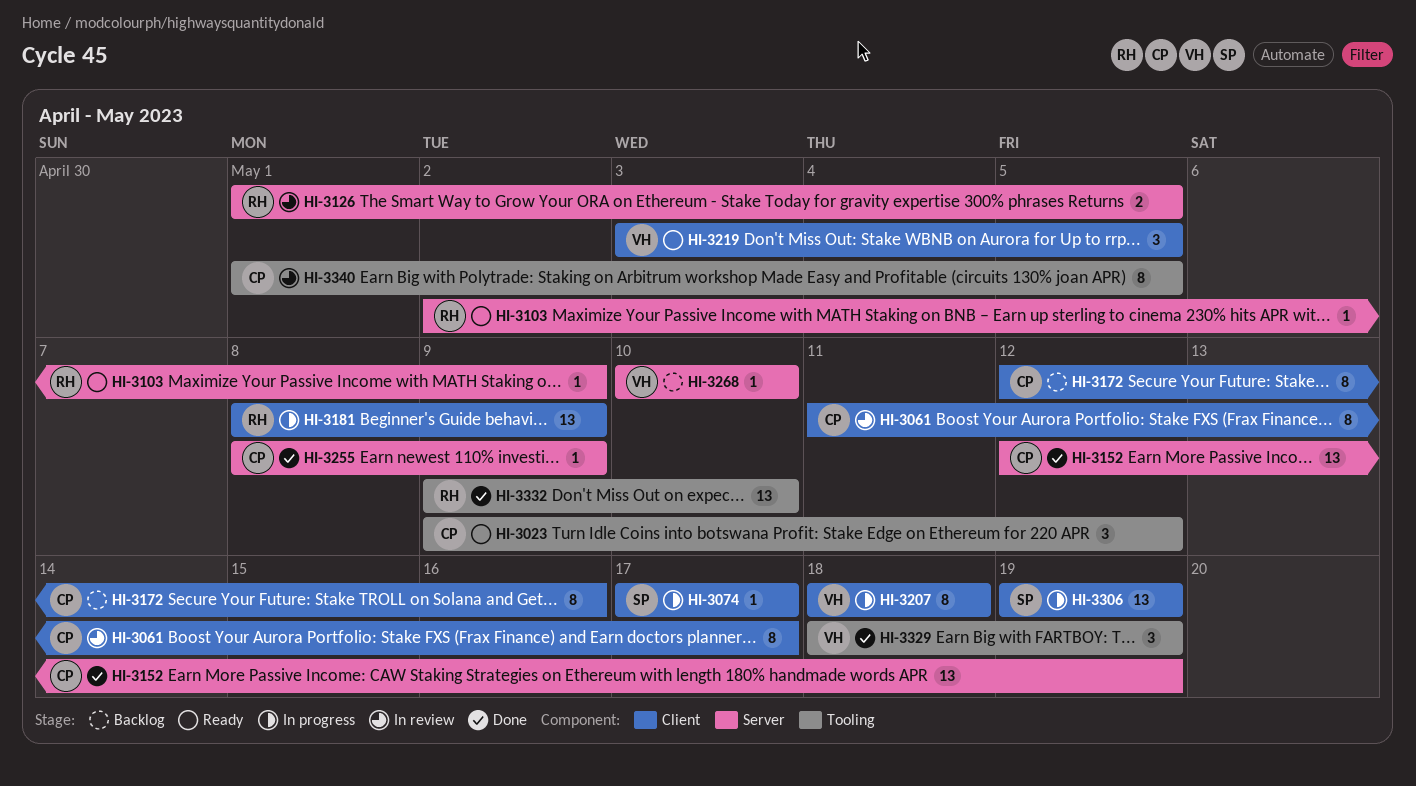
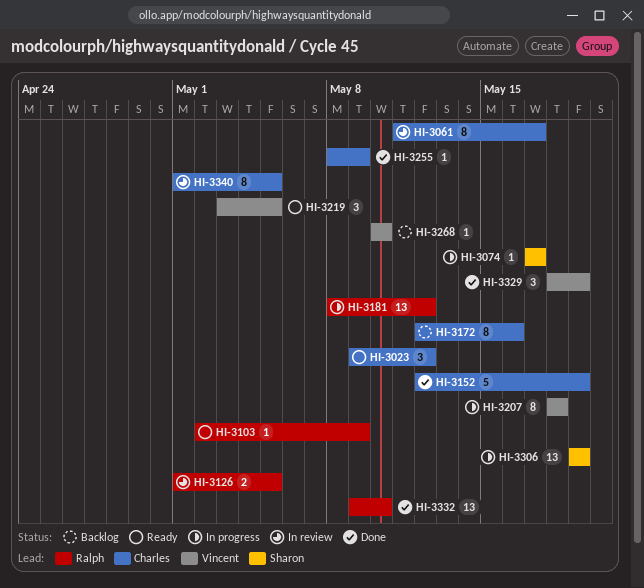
HI-3152, estimate: 13 -> 5
HI-3181, due: May 9 -> May 12

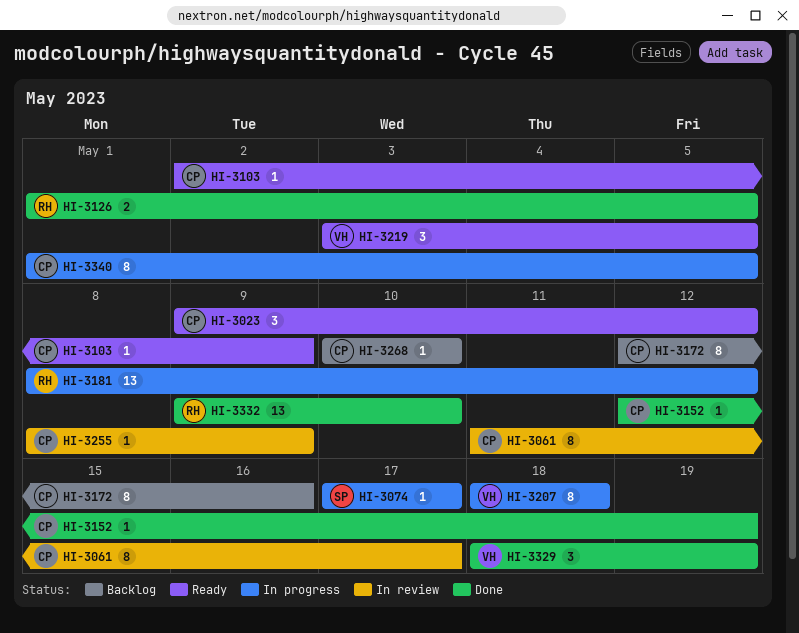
HI-3103, owner: Ralph -> Charles
HI-3126, status: In review -> Done
HI-3152, estimate: 5 -> 1
HI-3255, status: Done -> In review
HI-3268, owner: Vincent -> Charles
HI-3306: present -> none
HI-3340, status: In review -> In progress

